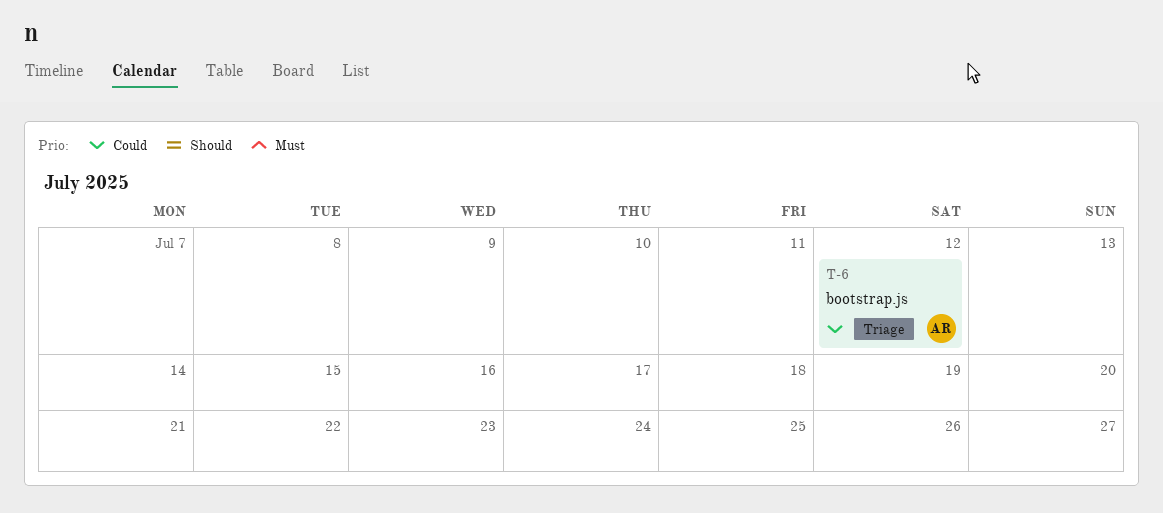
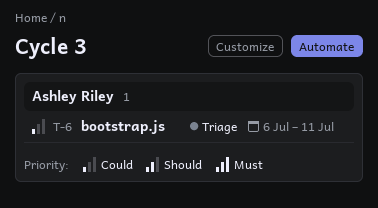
T-6, due: Jul 12 -> Jul 11

